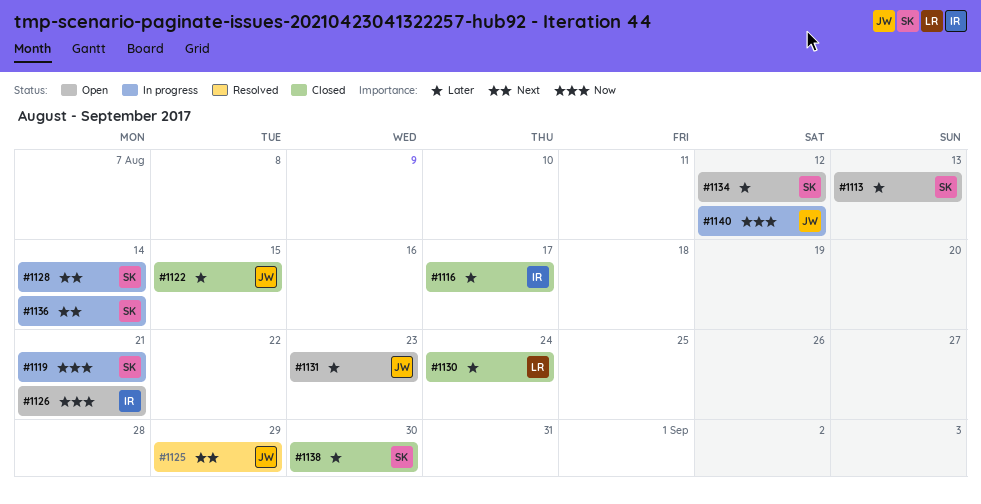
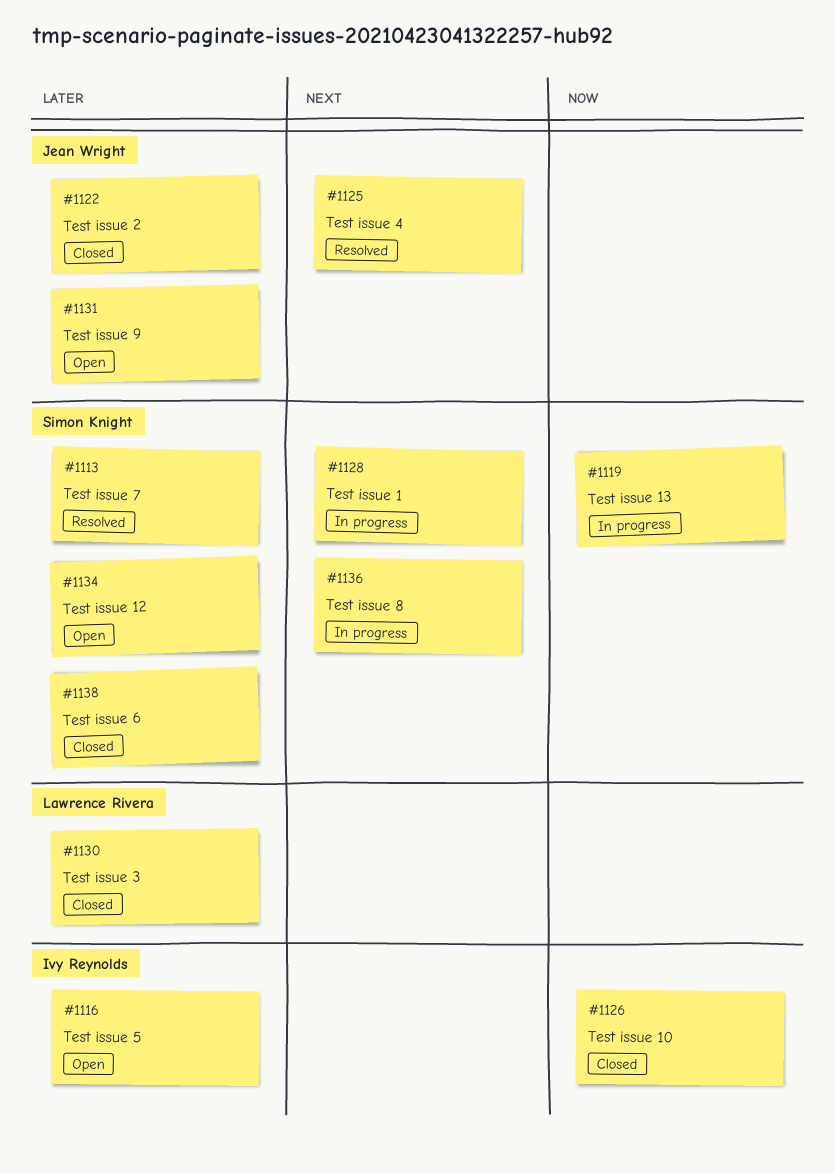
#1113, status: Open -> Resolved
#1116, status: Closed -> Open
#1126, status: Open -> Closed
#1140: present -> none

